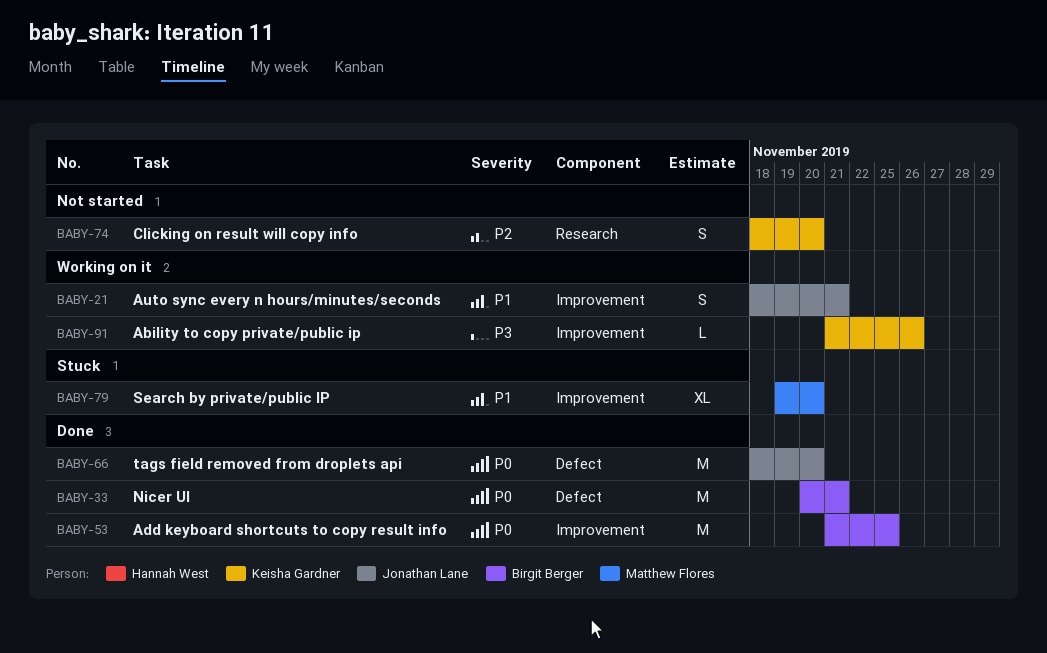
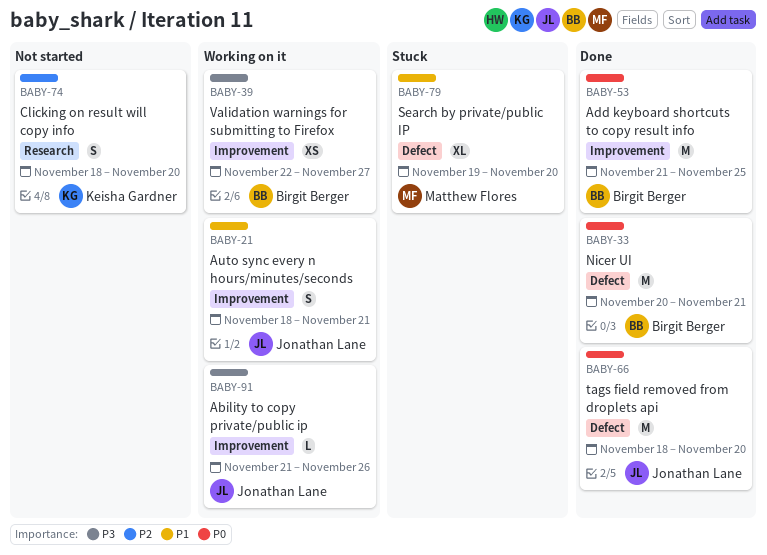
BABY-39: none -> present
BABY-79, label: Improvement -> Defect
BABY-91, owner: Keisha Gardner -> Jonathan Lane

